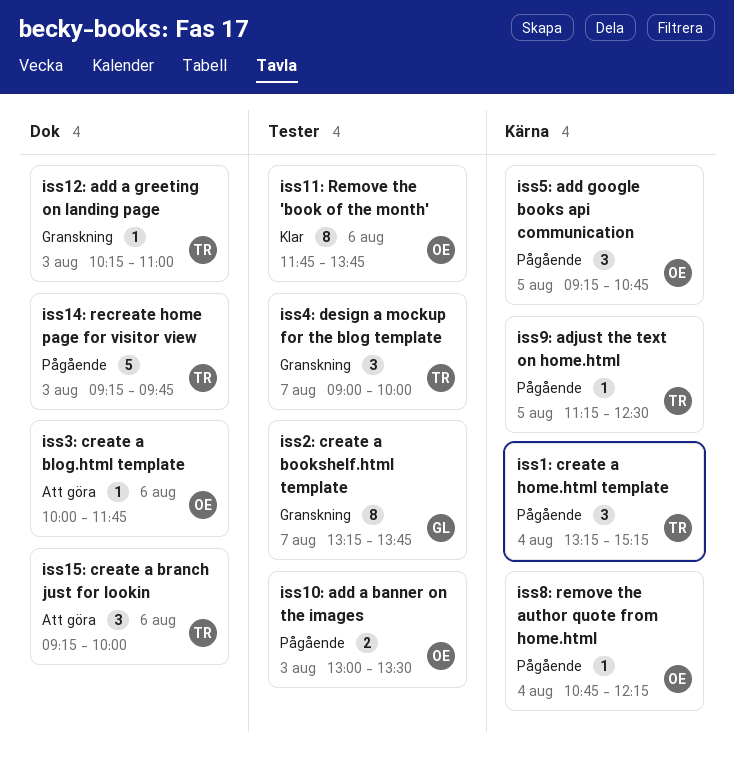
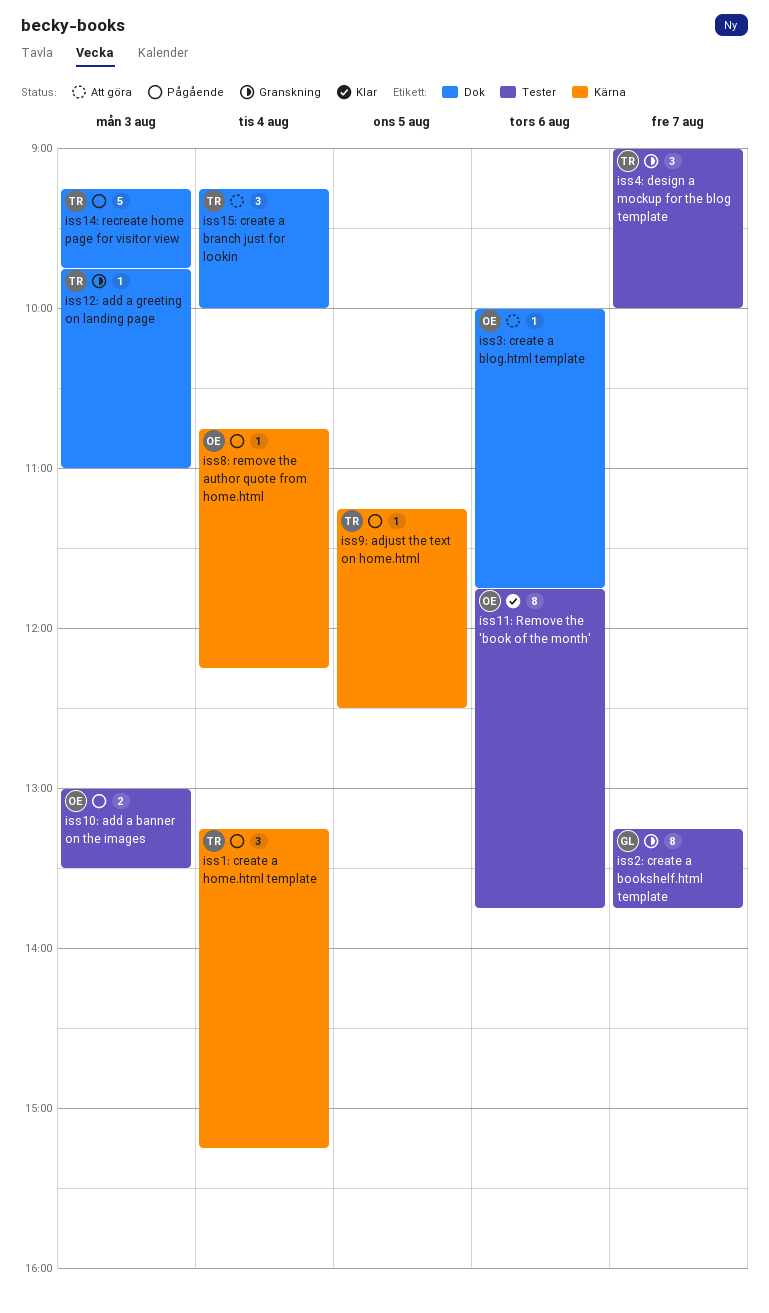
iss12: add a greeting on landing page, begins: 10:15 -> 09:45
iss15: create a branch just for lookin, day: Aug 6 -> Aug 4
iss5: add google books api communication: present -> none

